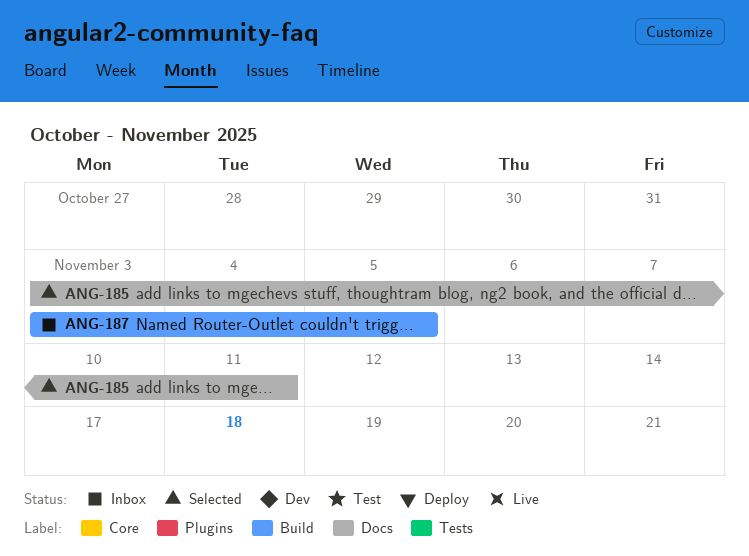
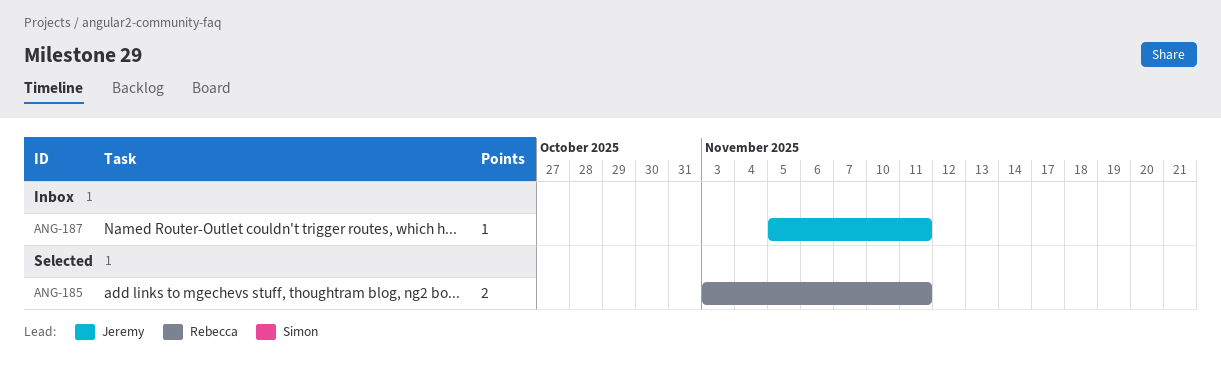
ANG-187, start: Nov 3 -> Nov 5
ANG-187, due: Nov 5 -> Nov 11

